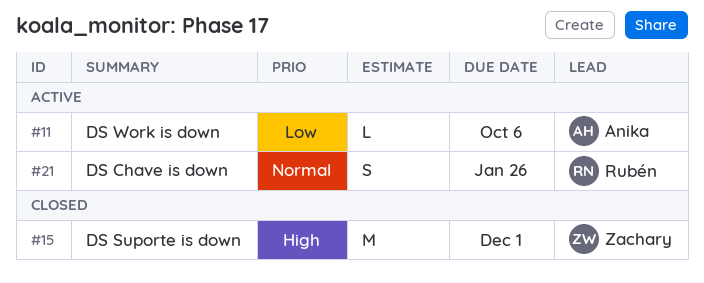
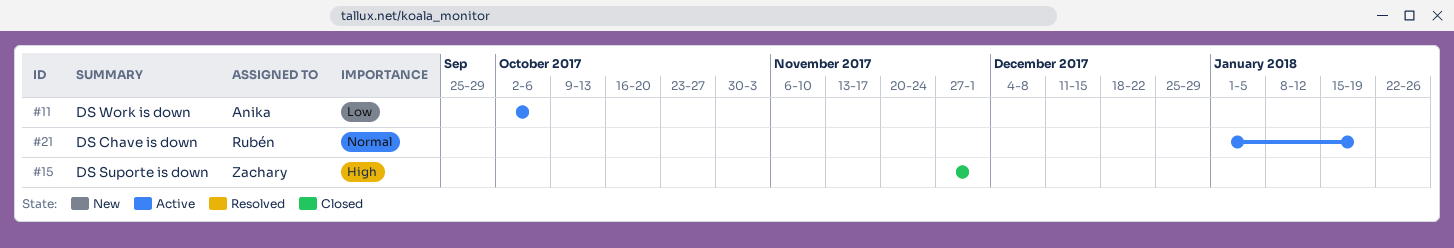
#21, due: Jan 26 -> Jan 19

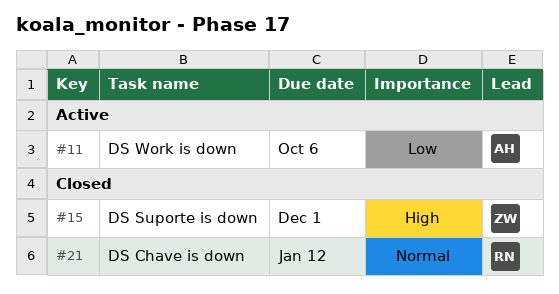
#21, status: Active -> Closed
#21, due: Jan 19 -> Jan 12

